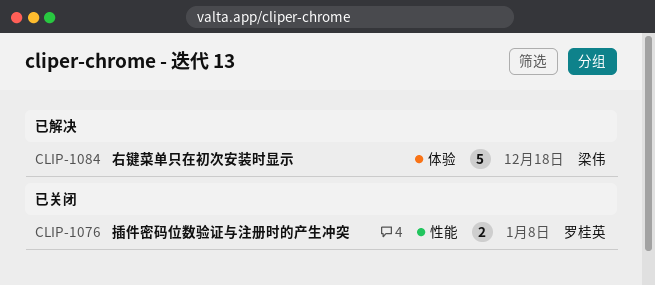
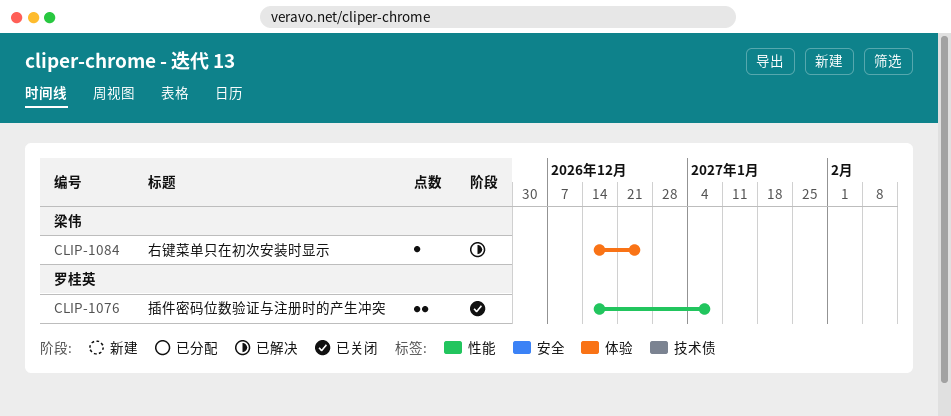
CLIP-1084, estimate: 5 -> 1
CLIP-1084, due: Dec 18 -> Dec 25

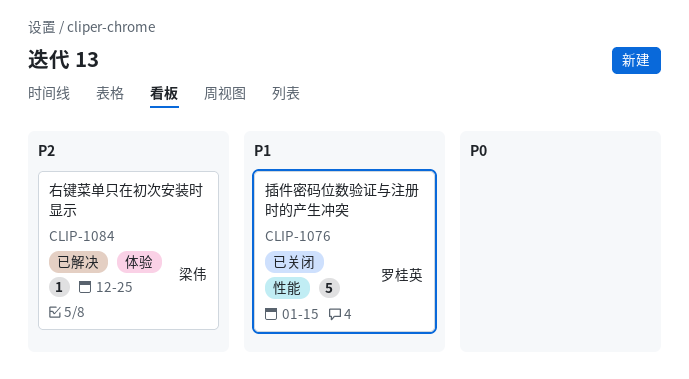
CLIP-1076, estimate: 2 -> 5
CLIP-1076, due: Jan 8 -> Jan 15

